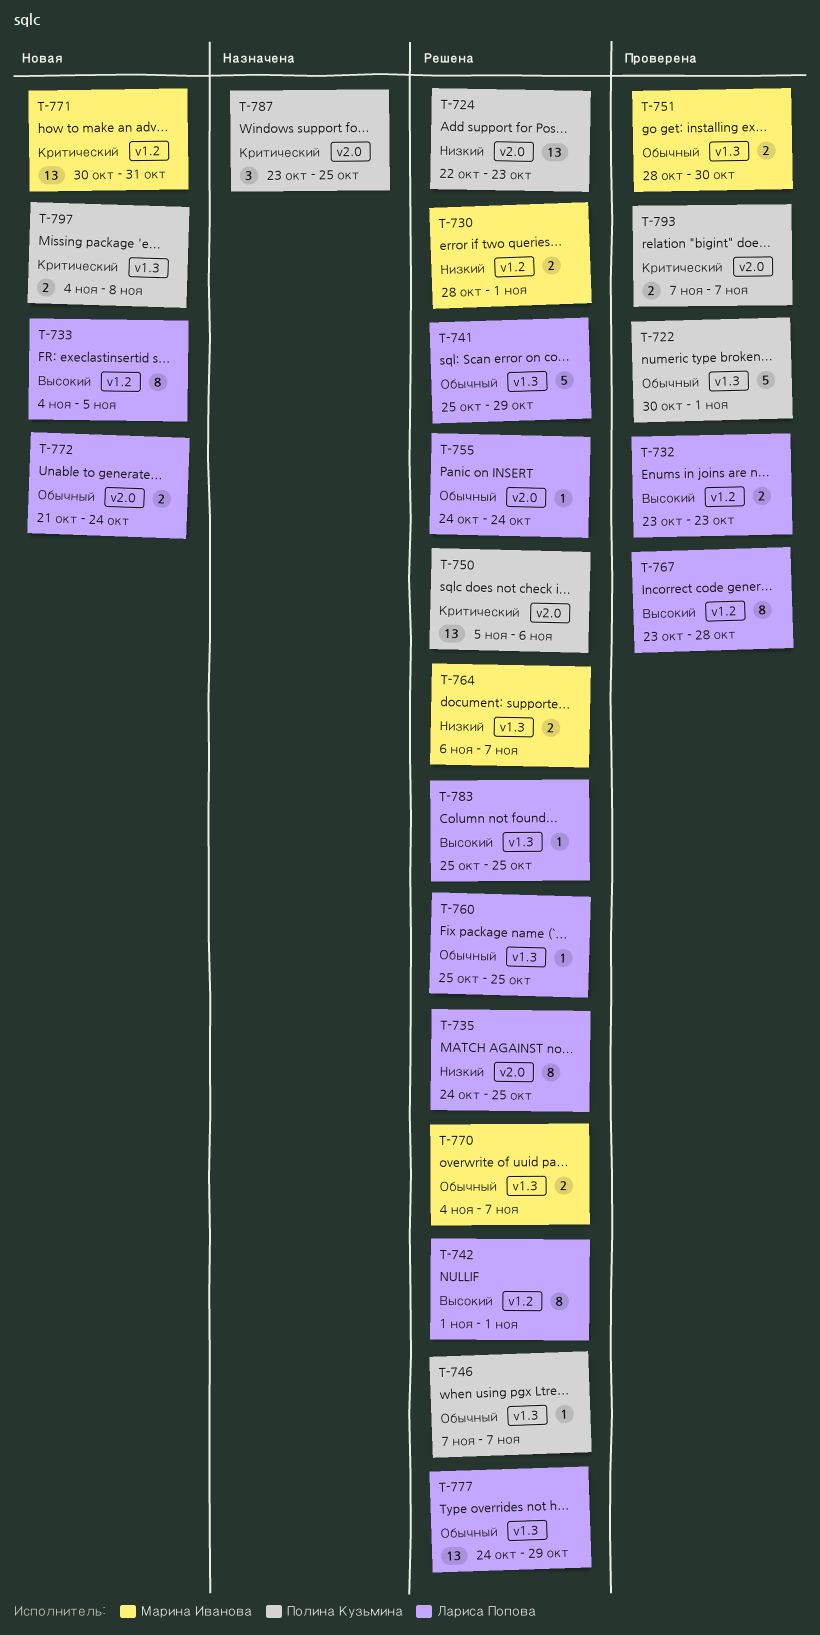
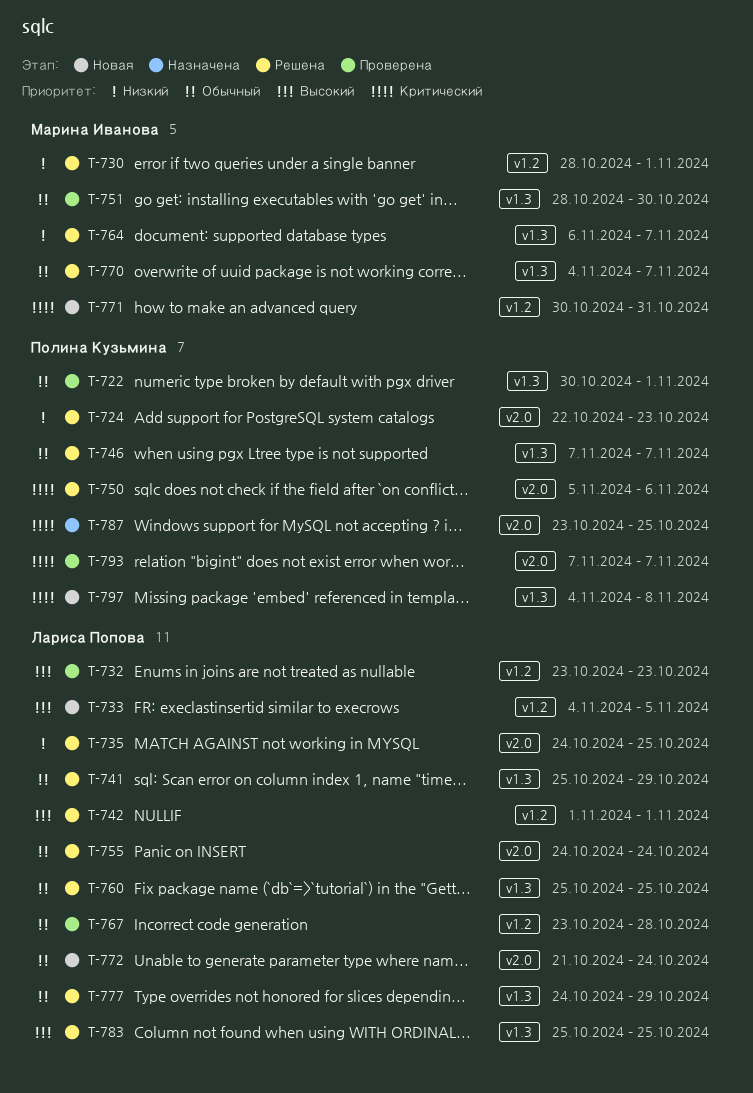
T-767, priority: Высокий -> Обычный

